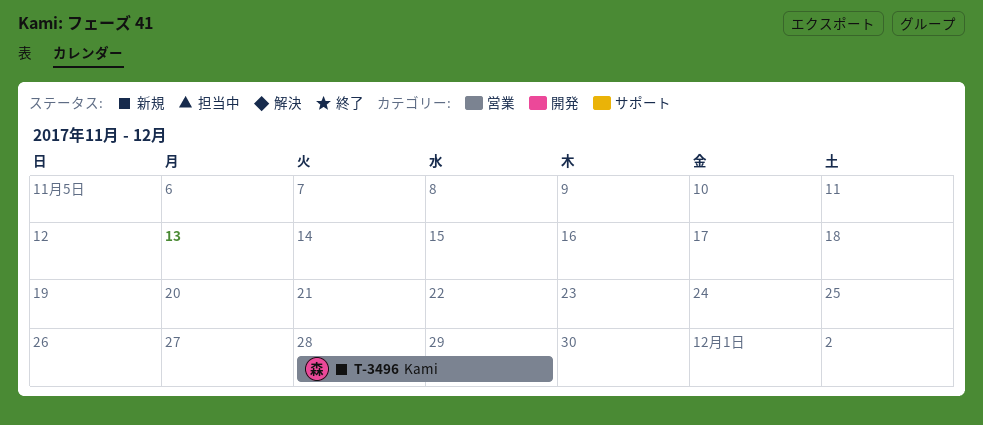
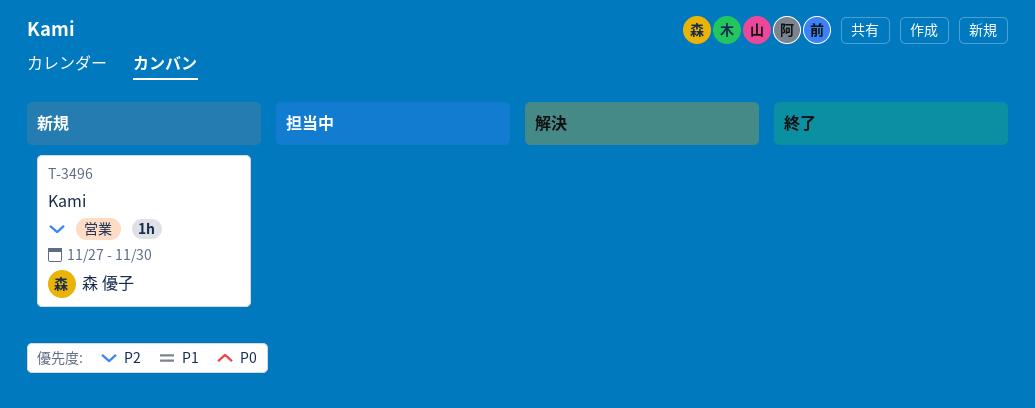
T-3496, start: Nov 28 -> Nov 27
T-3496, due: Nov 29 -> Nov 30

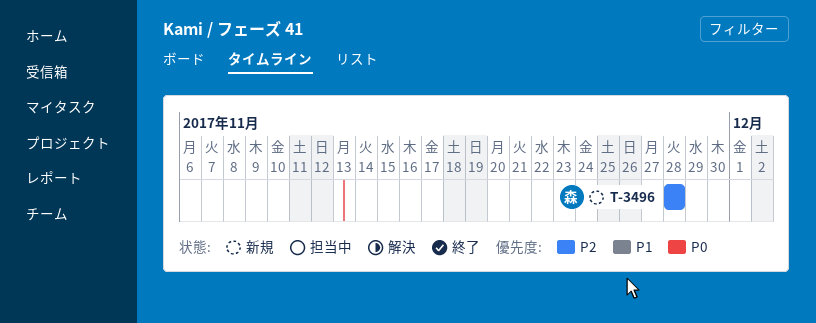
T-3496, start: Nov 27 -> Nov 28
T-3496, due: Nov 30 -> Nov 28

